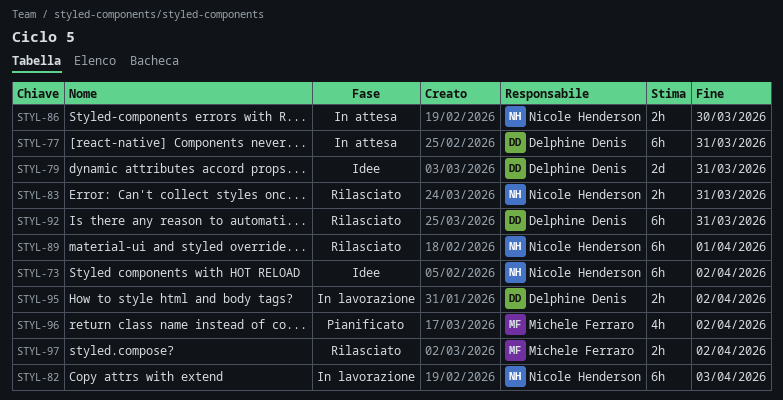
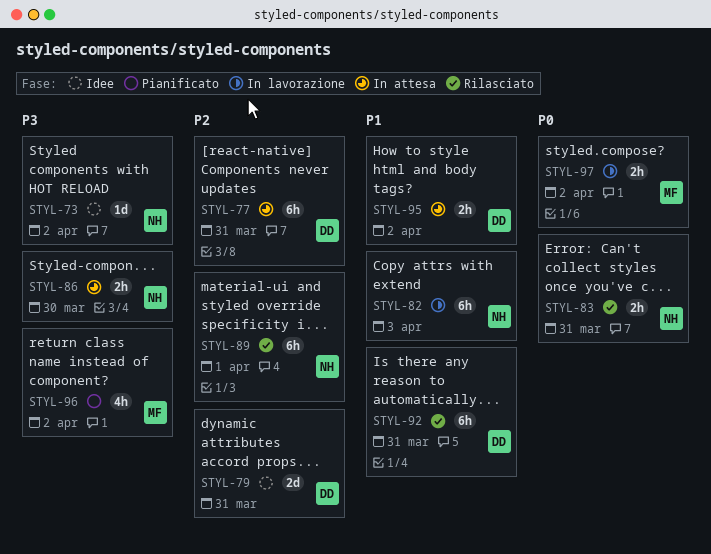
STYL-73, estimate: 6h -> 1d
STYL-95, status: In lavorazione -> In attesa
STYL-97, status: Rilasciato -> In lavorazione

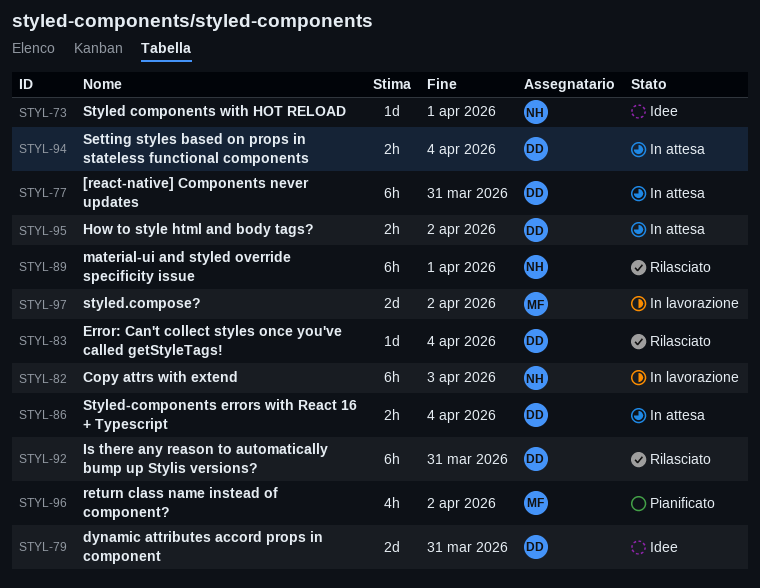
STYL-73, due: Apr 2 -> Apr 1
STYL-83, owner: NH -> DD
STYL-83, estimate: 2h -> 1d
STYL-83, due: Mar 31 -> Apr 4
STYL-86, owner: NH -> DD
STYL-86, due: Mar 30 -> Apr 4
STYL-94: none -> present
STYL-97, estimate: 2h -> 2d

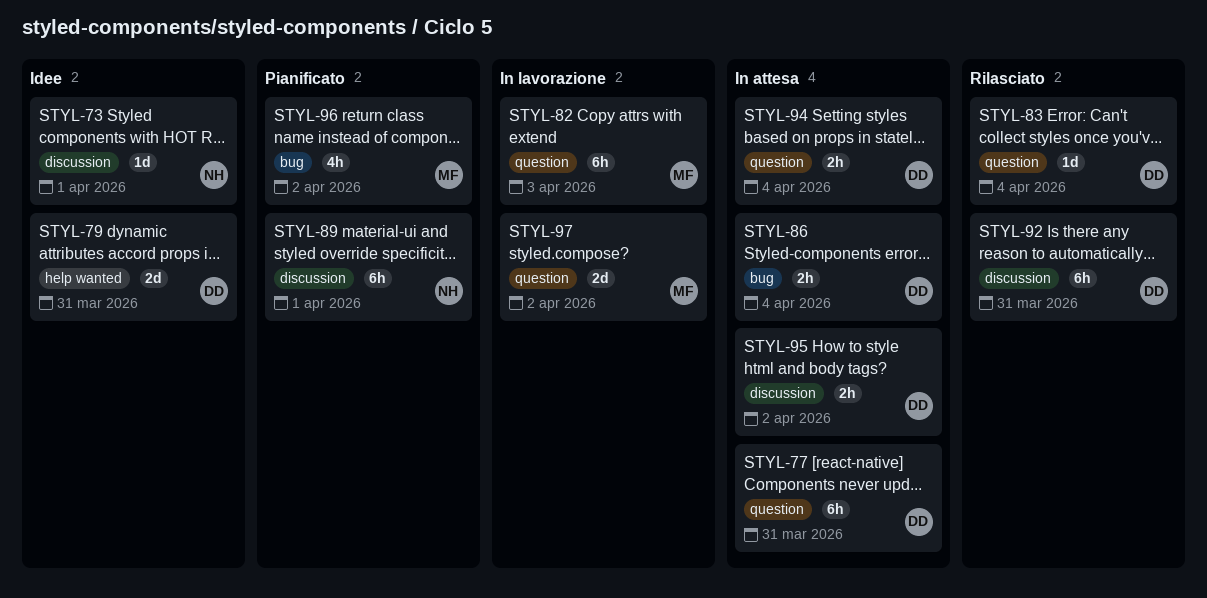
STYL-82, owner: NH -> MF
STYL-89, status: Rilasciato -> Pianificato

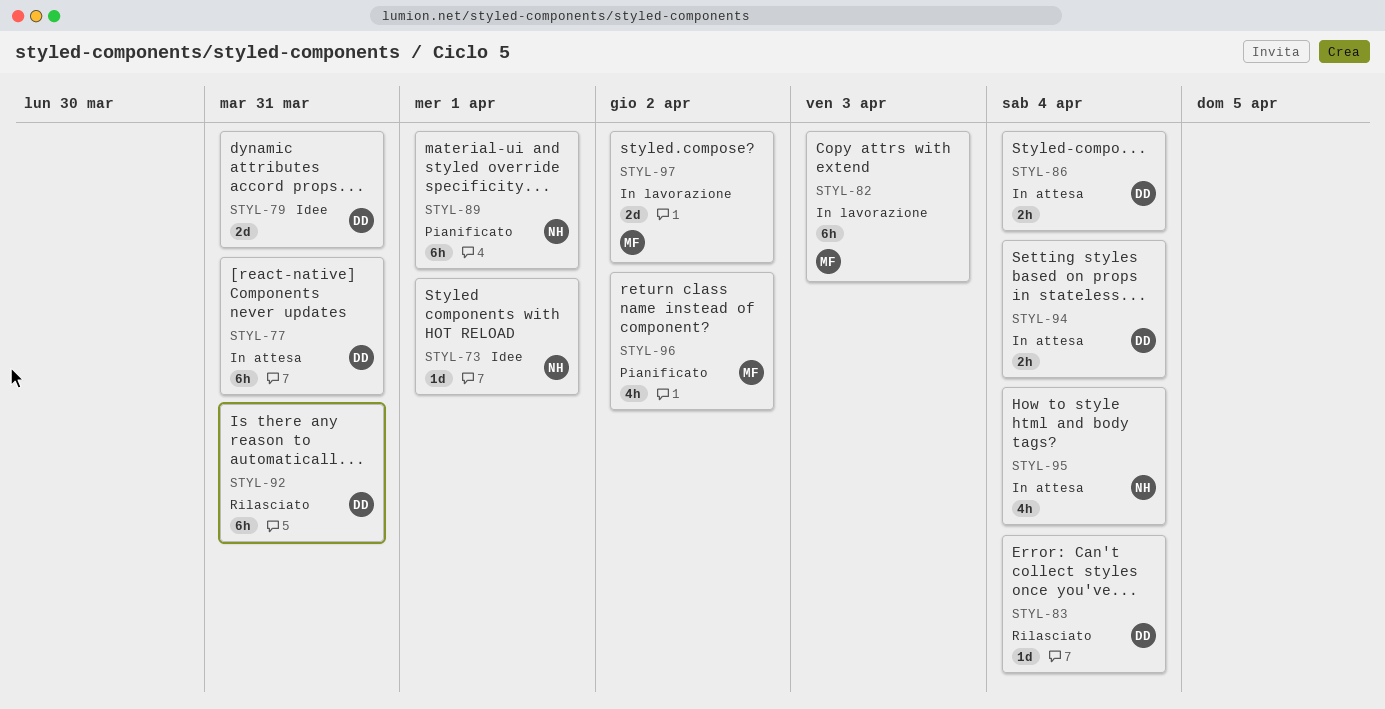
STYL-95, owner: DD -> NH
STYL-95, estimate: 2h -> 4h
STYL-95, due: Apr 2 -> Apr 4

